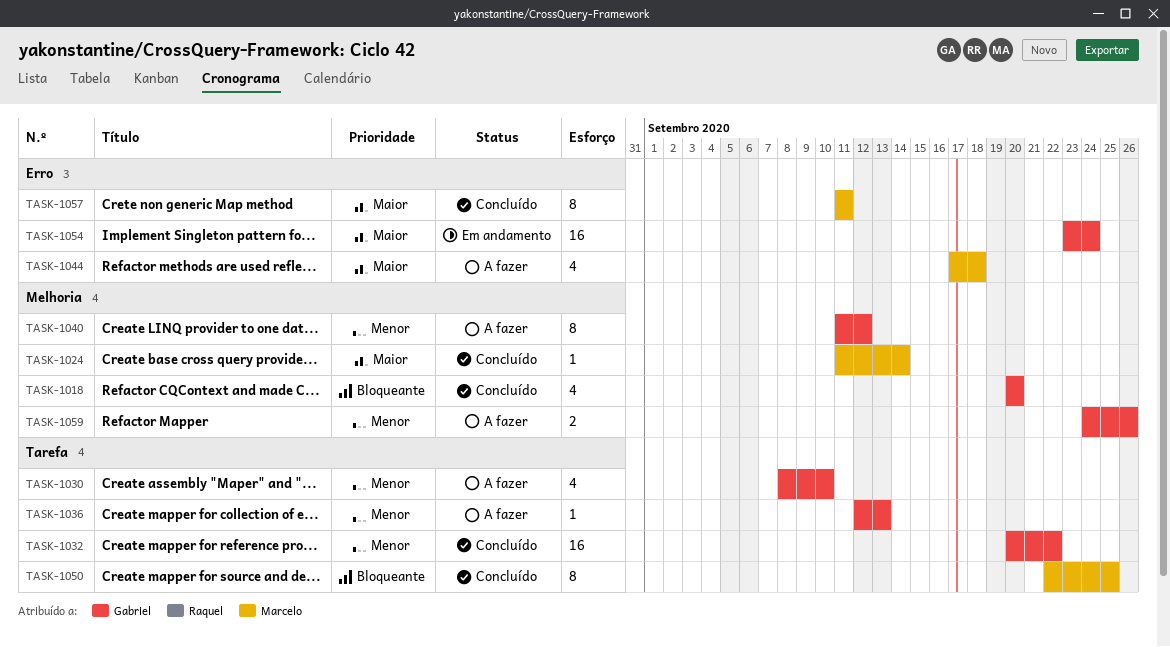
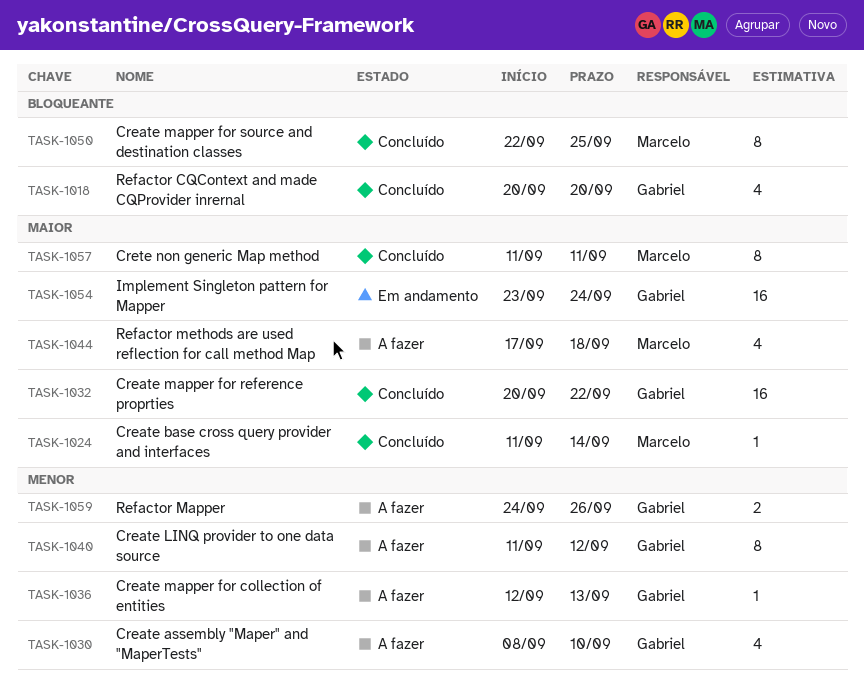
TASK-1032, priority: Menor -> Maior

